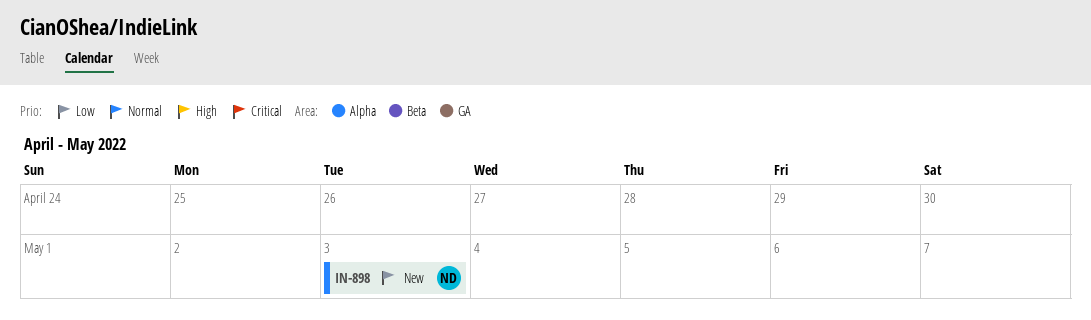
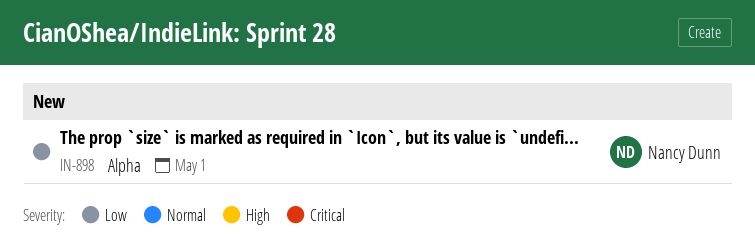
IN-898, due: May 3 -> May 1

